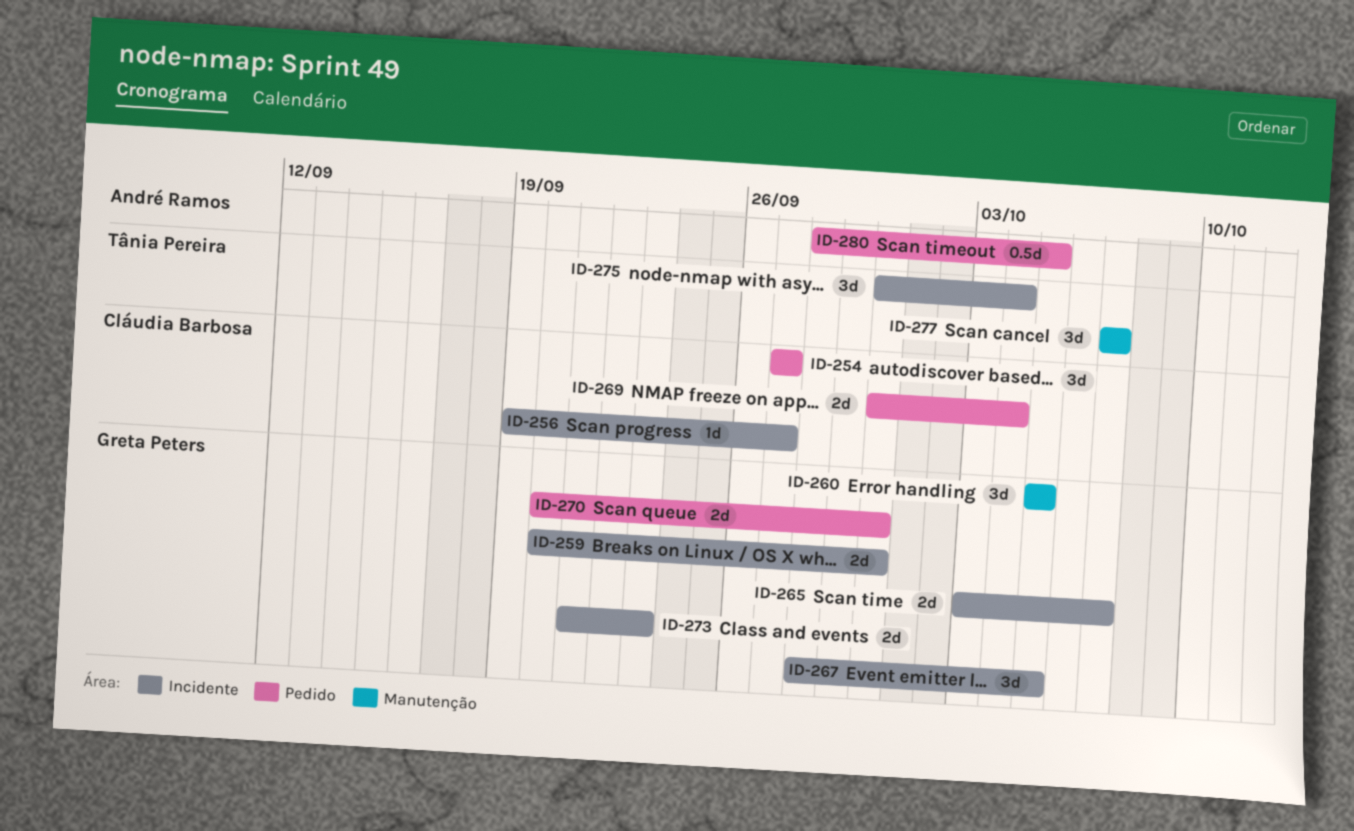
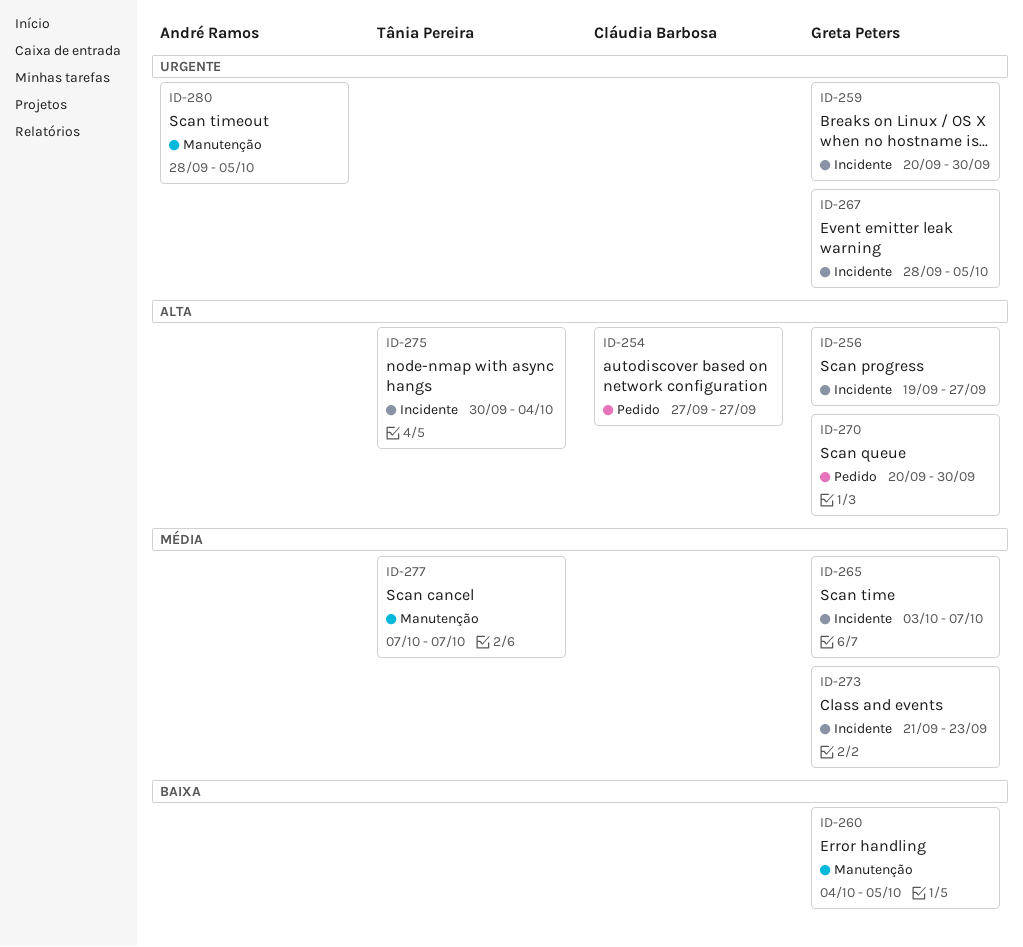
ID-256, owner: Cláudia Barbosa -> Greta Peters
ID-260, start: Oct 5 -> Oct 4
ID-269: present -> none
ID-280, label: Pedido -> Manutenção

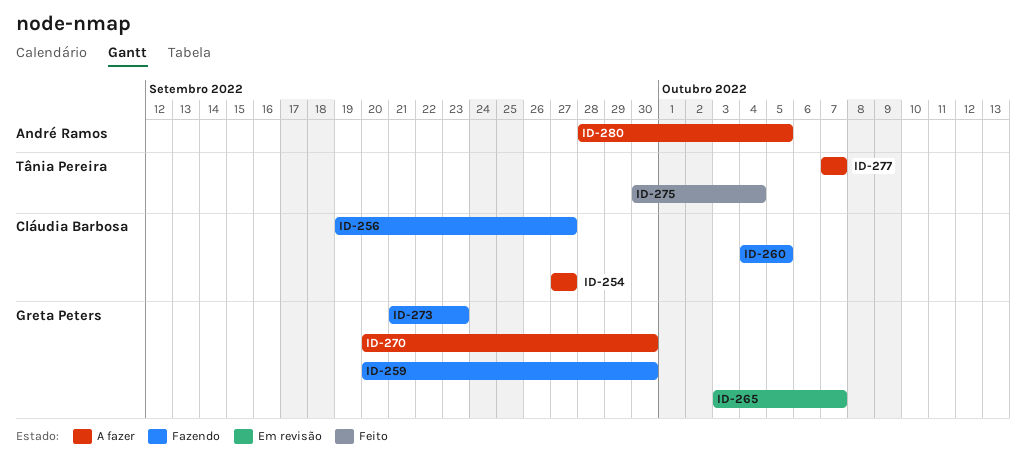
ID-256, owner: Greta Peters -> Cláudia Barbosa
ID-260, owner: Greta Peters -> Cláudia Barbosa
ID-267: present -> none

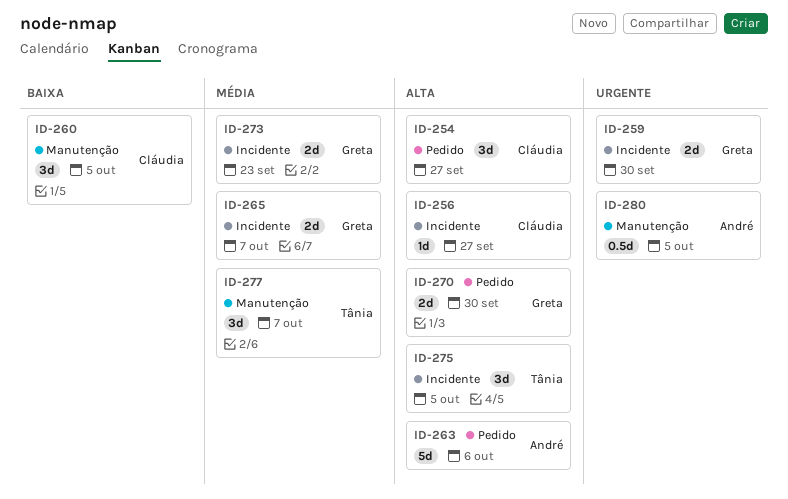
ID-263: none -> present
ID-275, due: Oct 4 -> Oct 5

